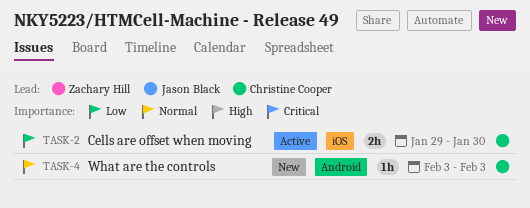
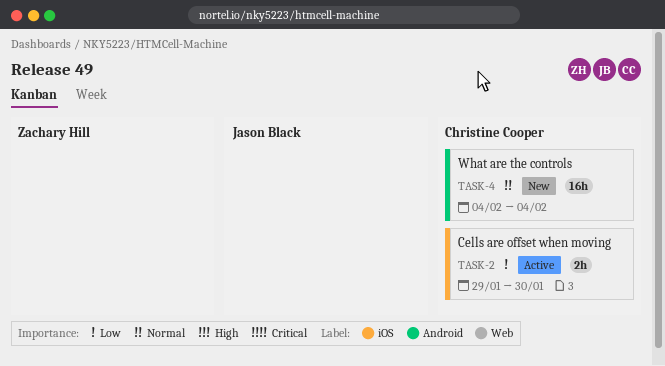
TASK-4, estimate: 1h -> 16h
TASK-4, start: Feb 3 -> Feb 4
TASK-4, due: Feb 3 -> Feb 4

